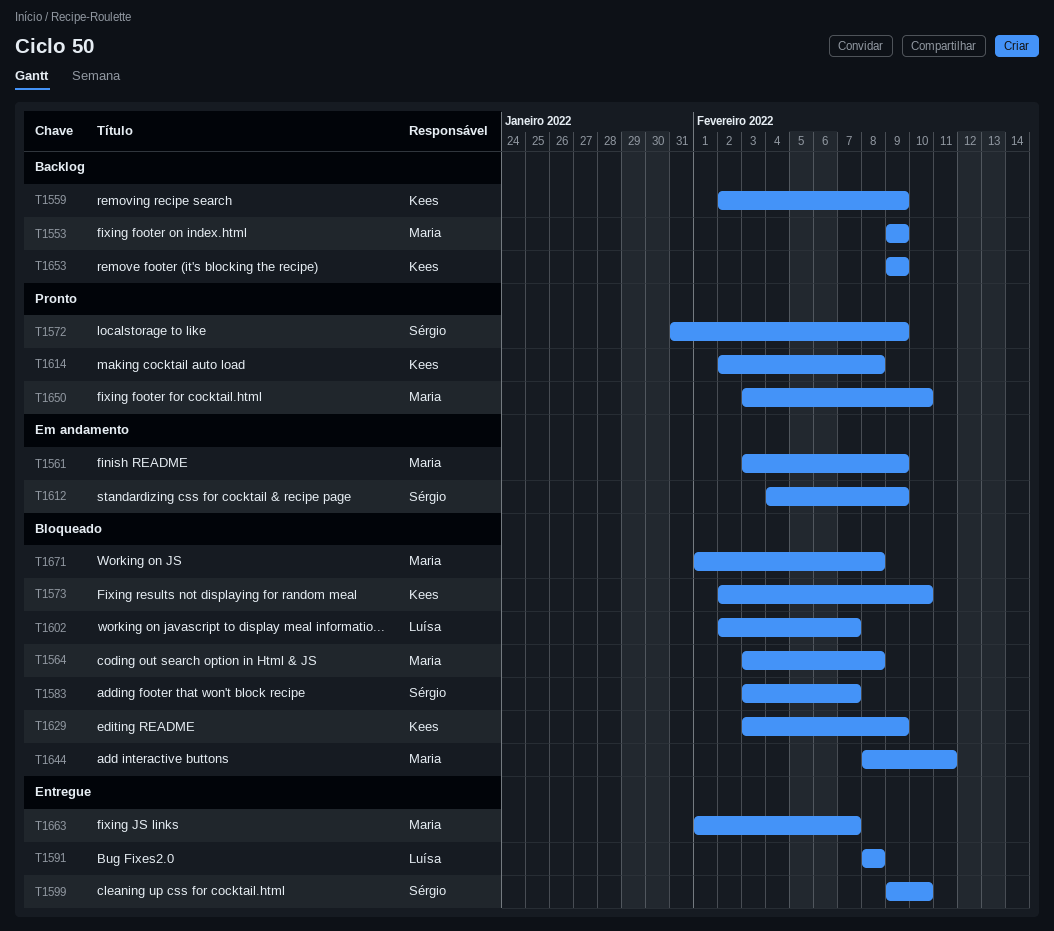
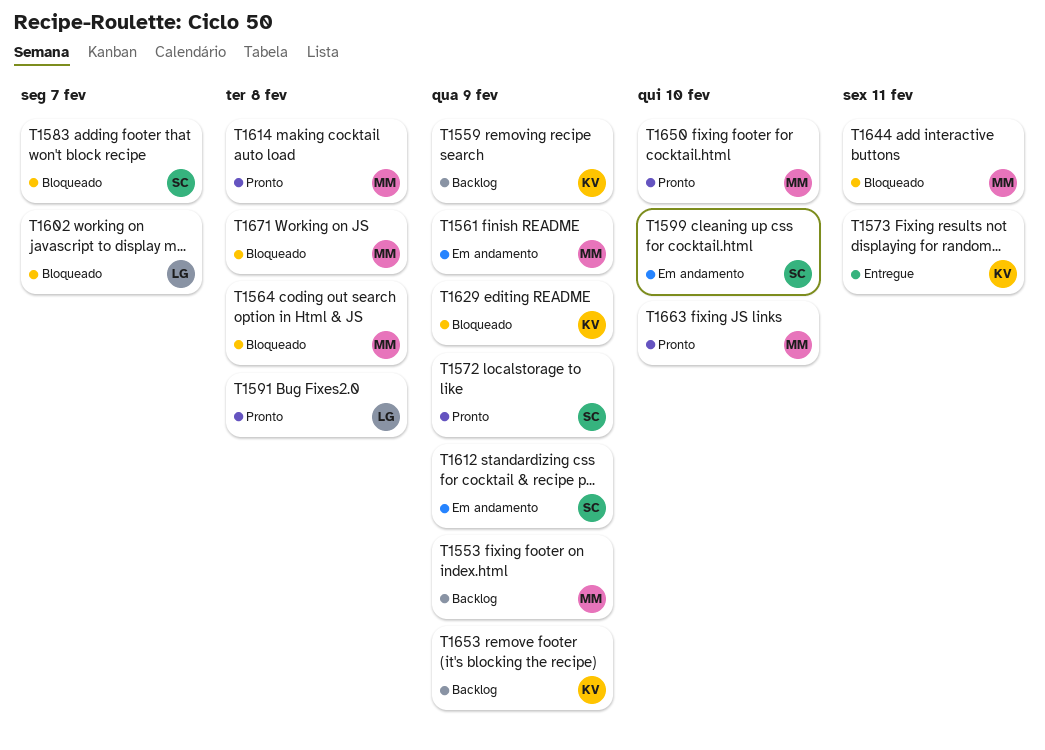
T1573, status: Bloqueado -> Entregue
T1573, due: Feb 10 -> Feb 11
T1591, status: Entregue -> Pronto
T1599, status: Entregue -> Em andamento
T1614, owner: Kees -> Maria
T1663, status: Entregue -> Pronto
T1663, due: Feb 7 -> Feb 10

